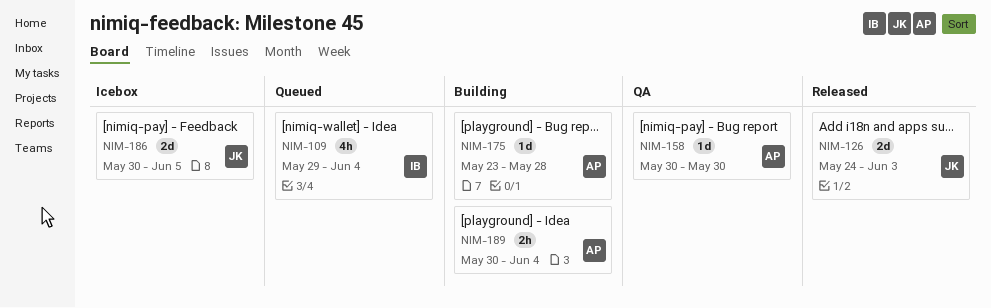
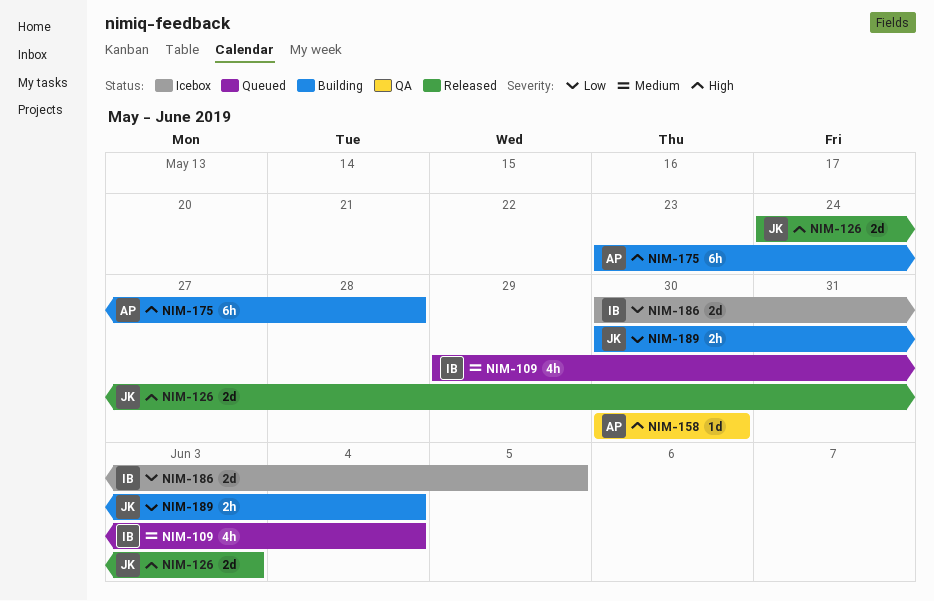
NIM-175, estimate: 1d -> 6h
NIM-186, owner: JK -> IB
NIM-189, owner: AP -> JK

